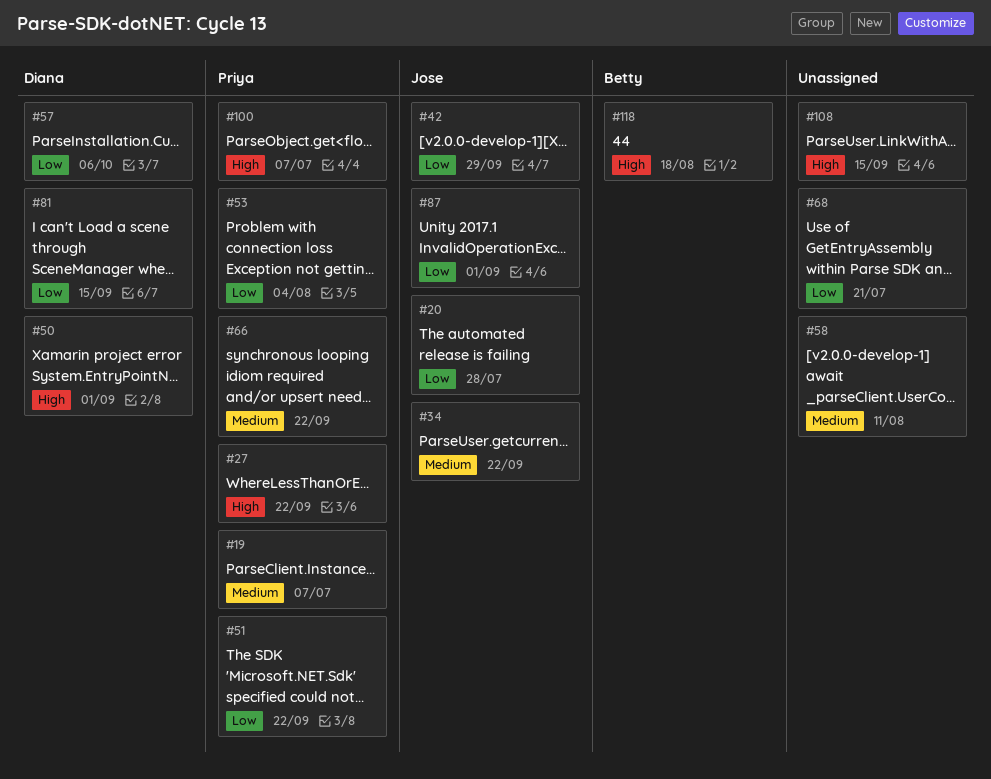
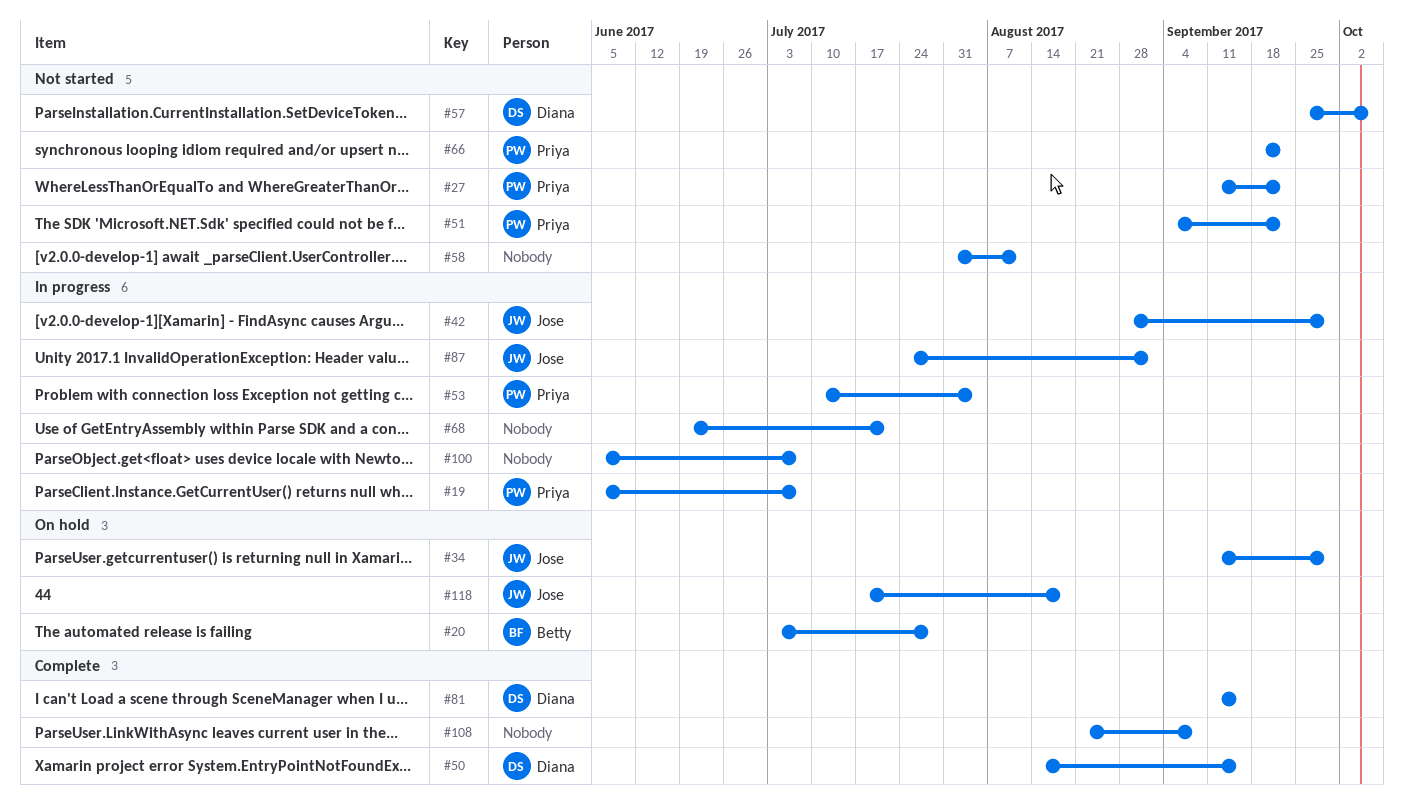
#20, owner: Jose -> Betty
#34, due: Sep 22 -> Sep 29
#50, due: Sep 1 -> Sep 15
#100, owner: Priya -> none
#108, due: Sep 15 -> Sep 8
#118, owner: Betty -> Jose

